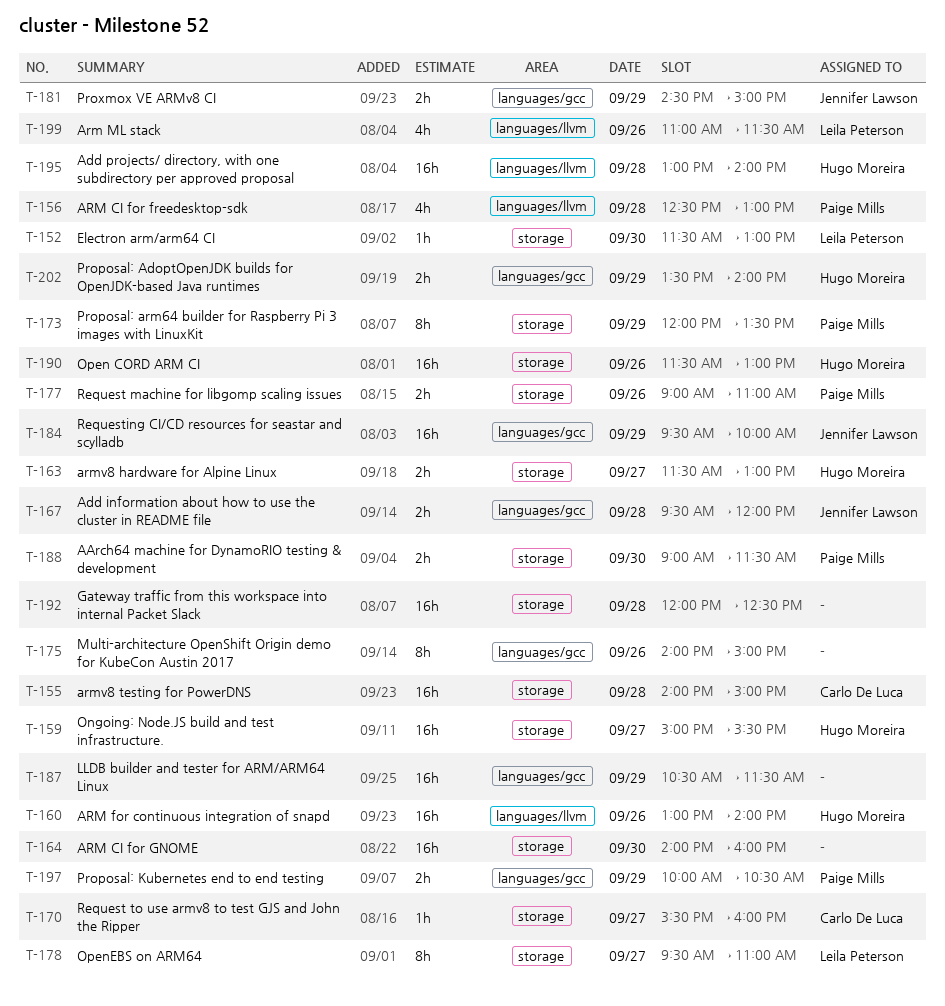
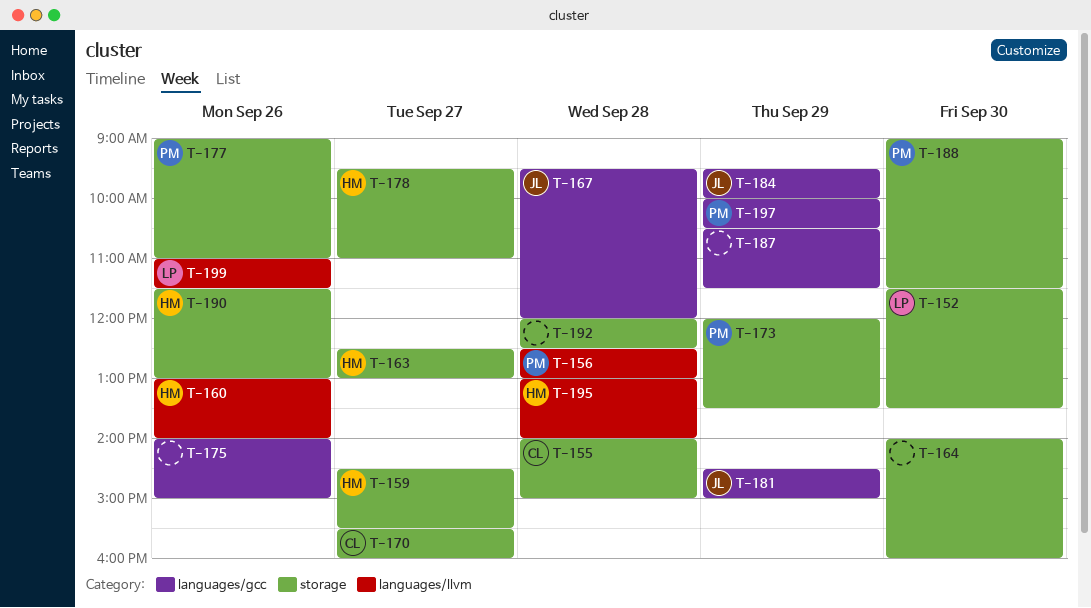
T-152, ends: 13:00 -> 13:30
T-159, begins: 15:00 -> 14:30
T-163, begins: 11:30 -> 12:30
T-178, owner: Leila Peterson -> Hugo Moreira
T-202: present -> none

